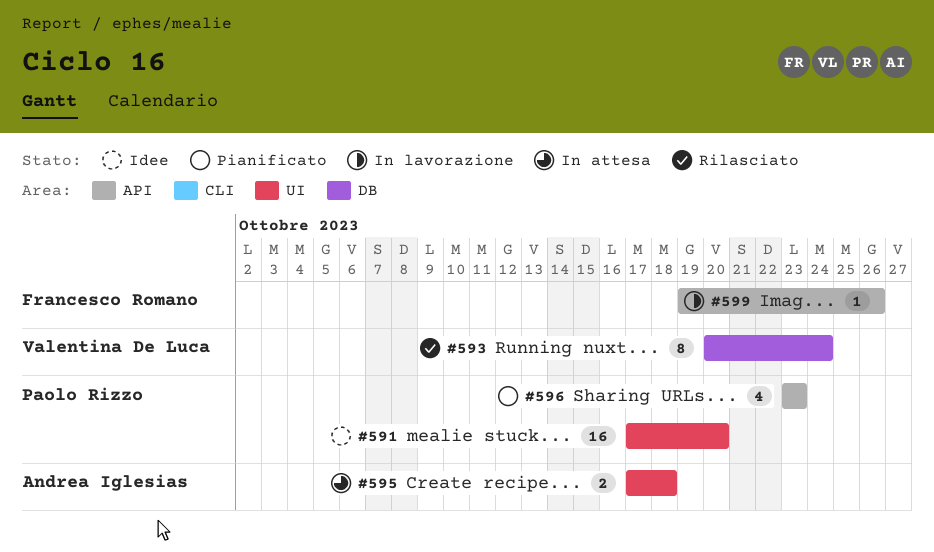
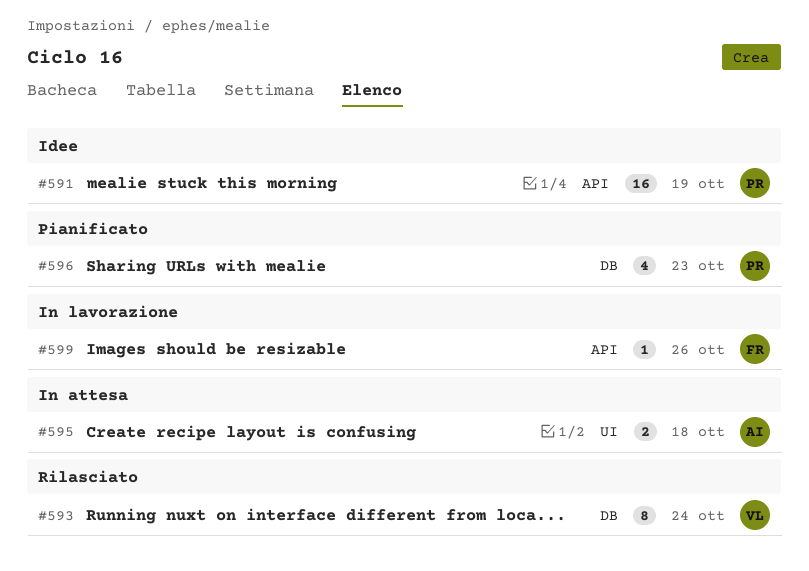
#591, label: UI -> API
#591, due: Oct 20 -> Oct 19
#596, label: API -> DB

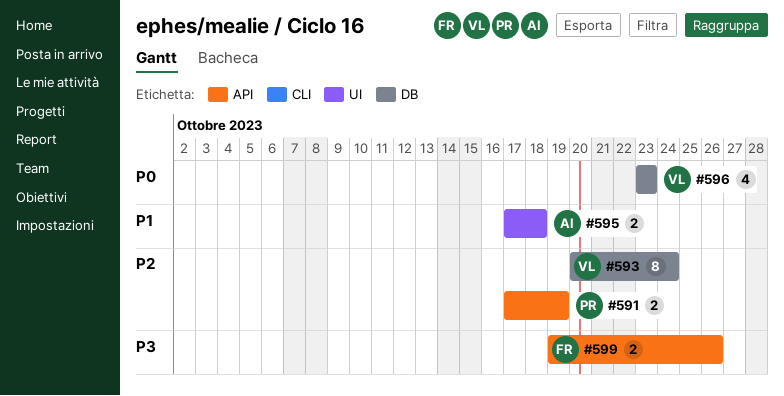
#591, estimate: 16 -> 2
#596, owner: PR -> VL
#599, estimate: 1 -> 2

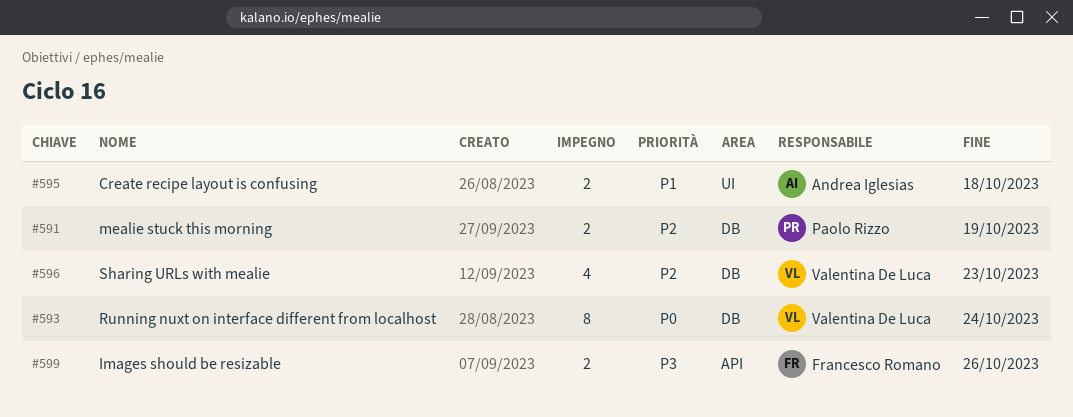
#591, label: API -> DB
#593, priority: P2 -> P0
#596, priority: P0 -> P2

